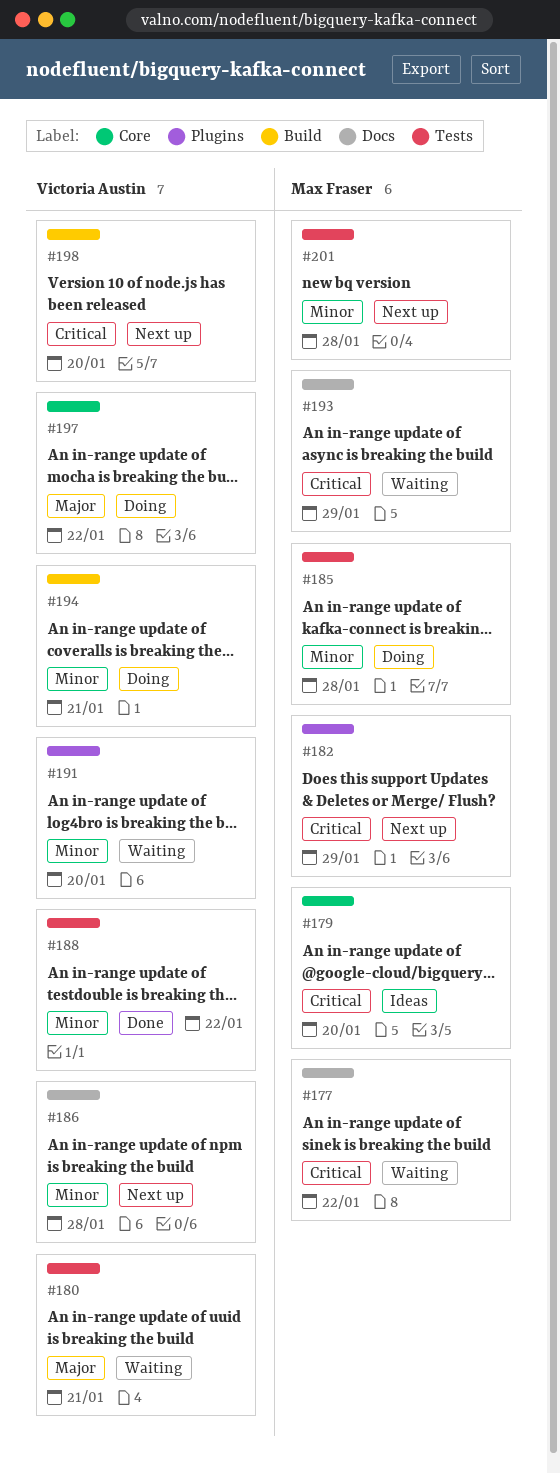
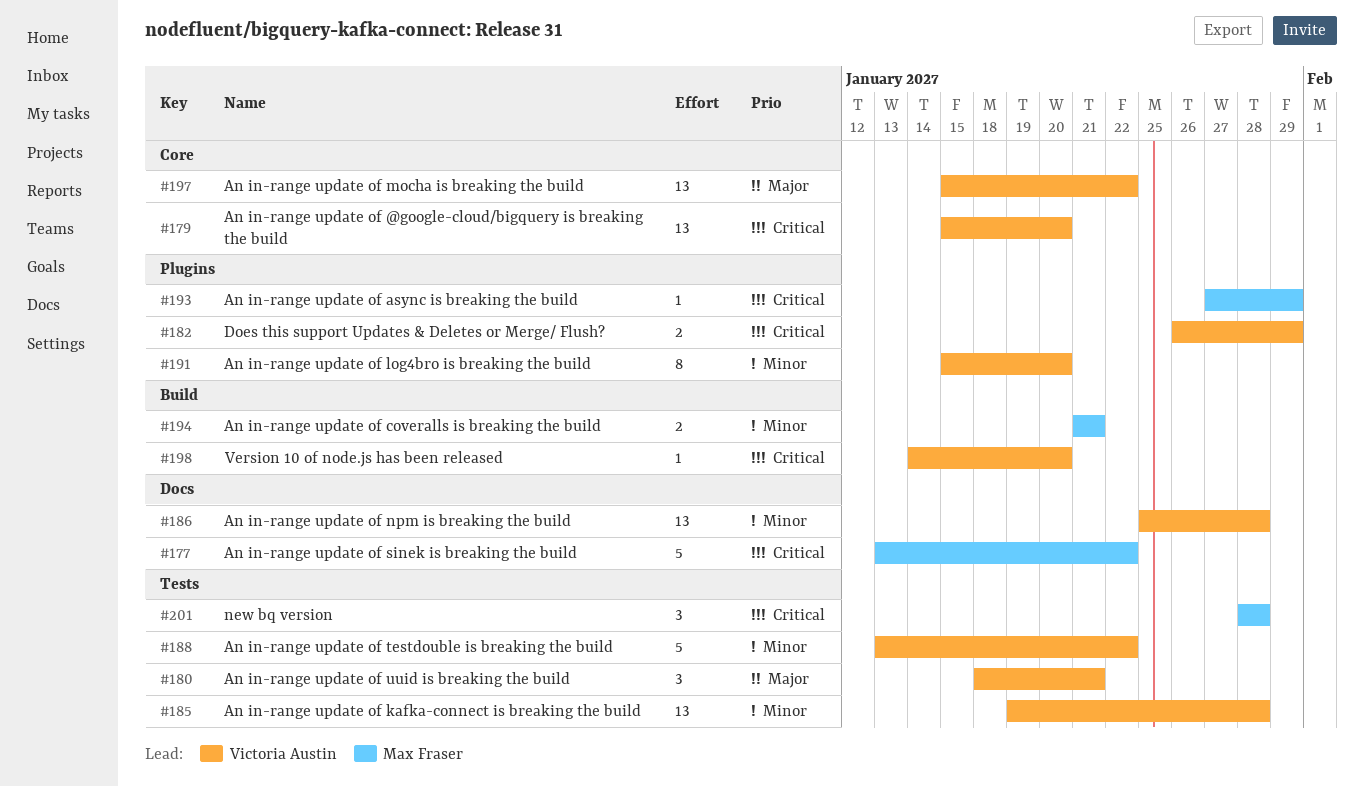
#179, owner: Max Fraser -> Victoria Austin
#182, owner: Max Fraser -> Victoria Austin
#185, owner: Max Fraser -> Victoria Austin
#193, label: Docs -> Plugins
#194, owner: Victoria Austin -> Max Fraser
#201, priority: Minor -> Critical

